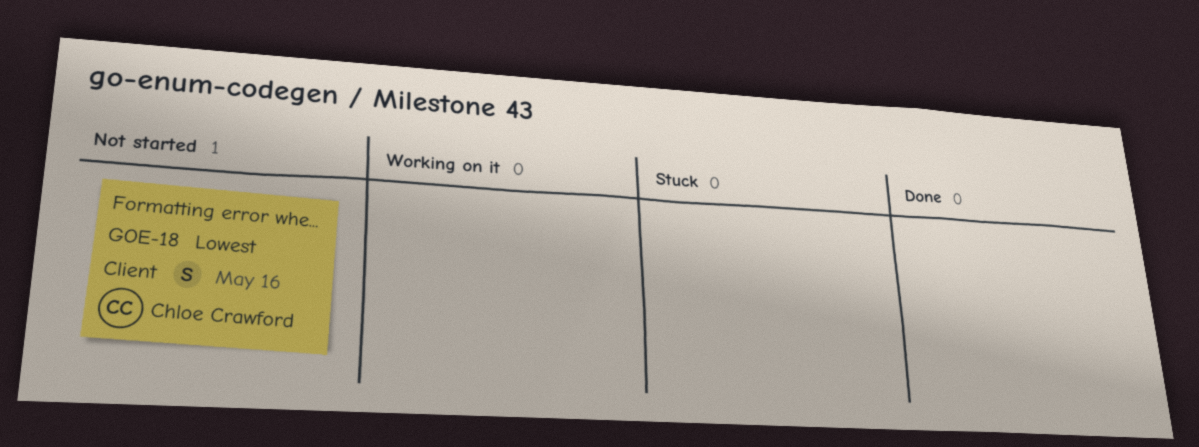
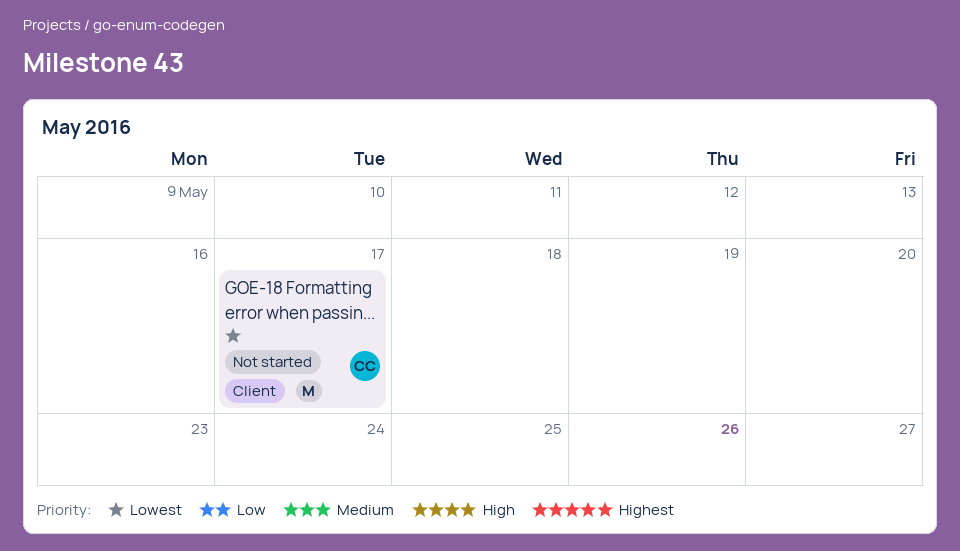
GOE-18, estimate: S -> M
GOE-18, due: May 16 -> May 17

